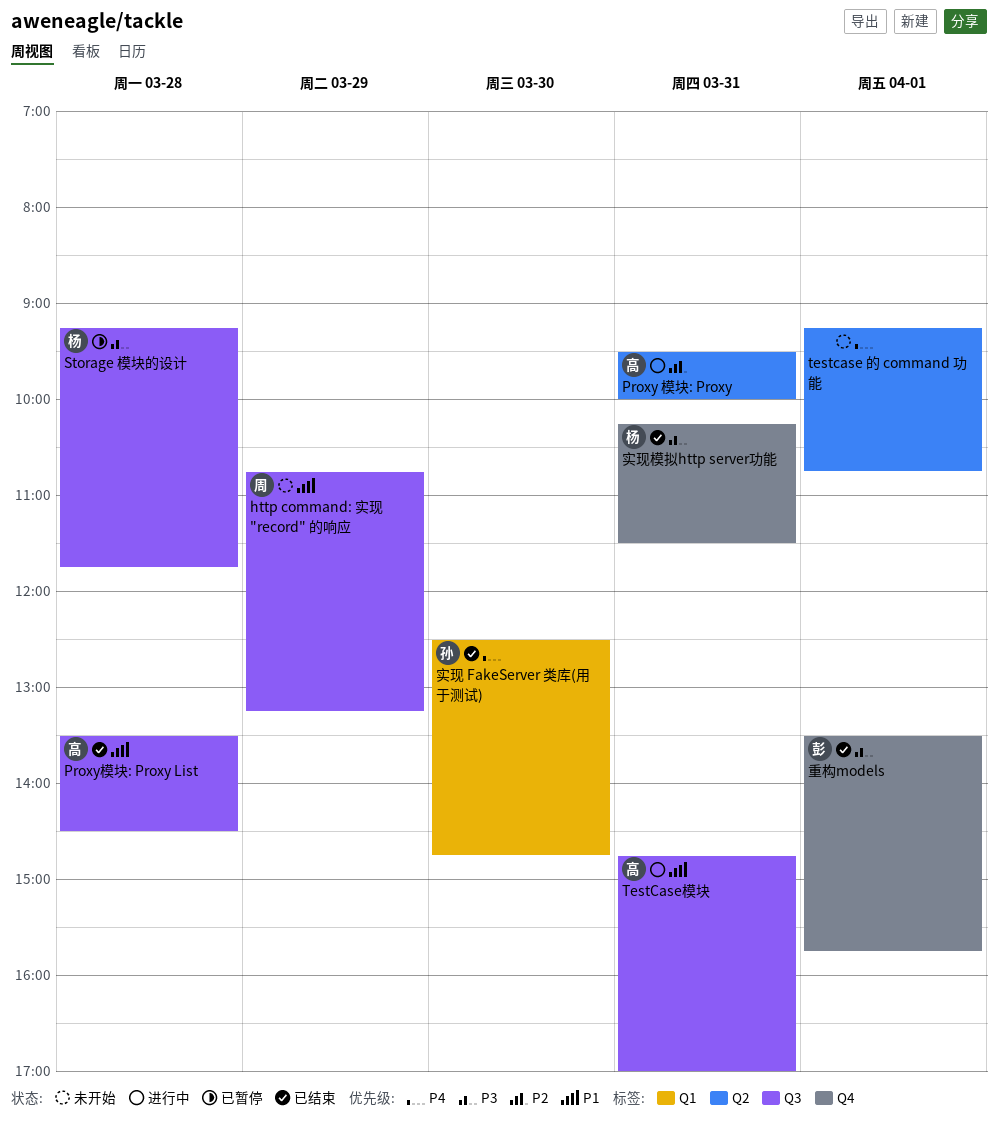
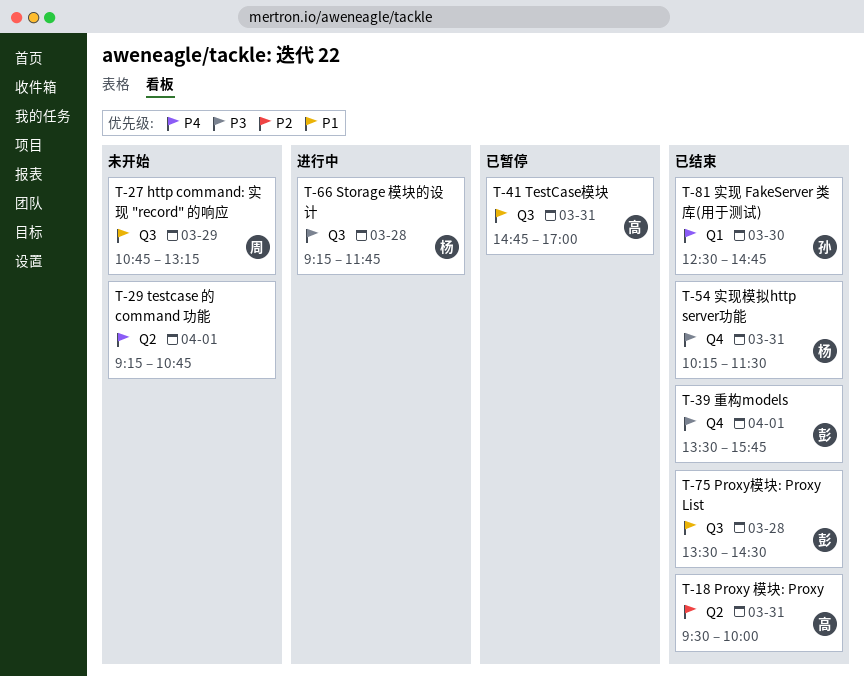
Proxy 模块: Proxy, status: 进行中 -> 已结束
Proxy模块: Proxy List, owner: 高 -> 彭
Storage 模块的设计, status: 已暂停 -> 进行中
TestCase模块, status: 进行中 -> 已暂停

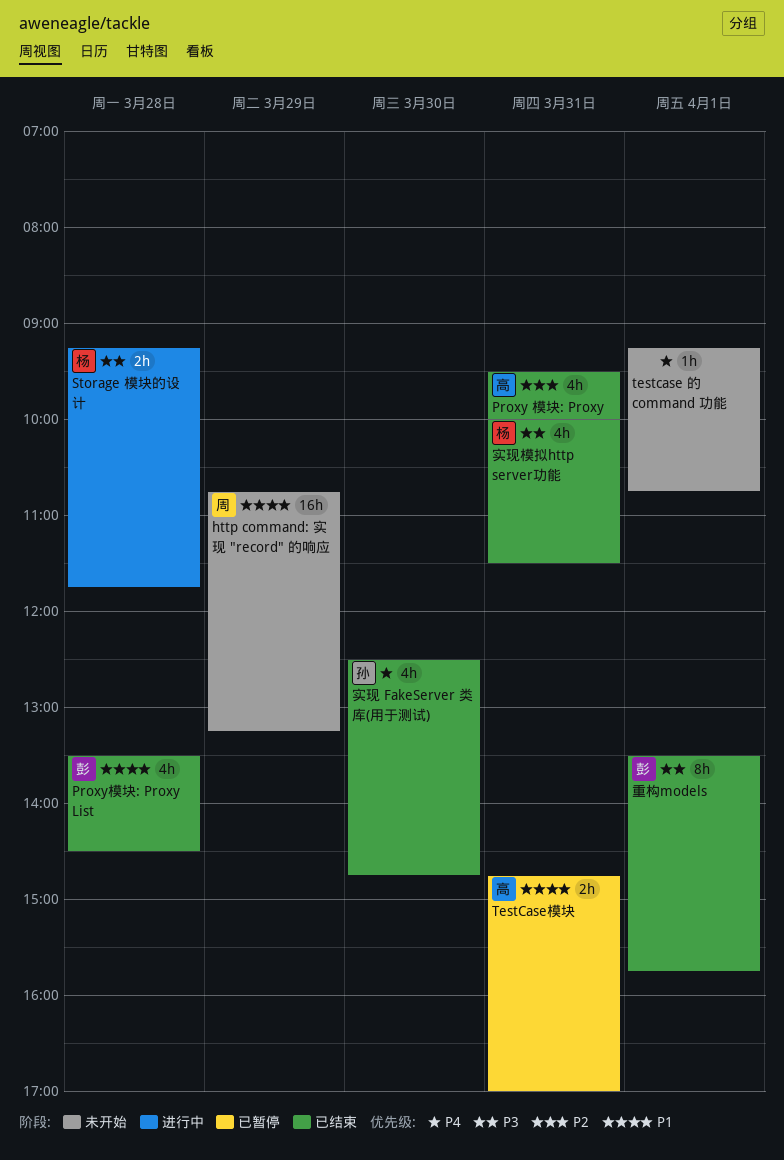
实现模拟http server功能, begins: 10:15 -> 10:00

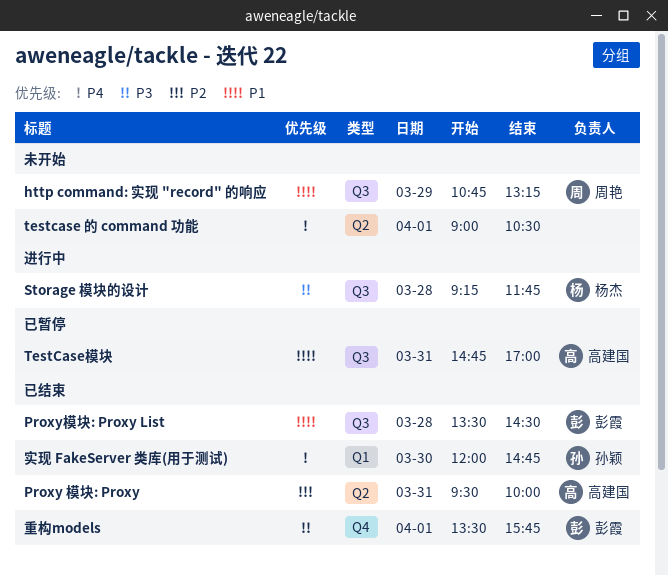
testcase 的 command 功能, begins: 09:15 -> 09:00
testcase 的 command 功能, ends: 10:45 -> 10:30
实现 FakeServer 类库(用于测试), begins: 12:30 -> 12:00
实现模拟http server功能: present -> none

